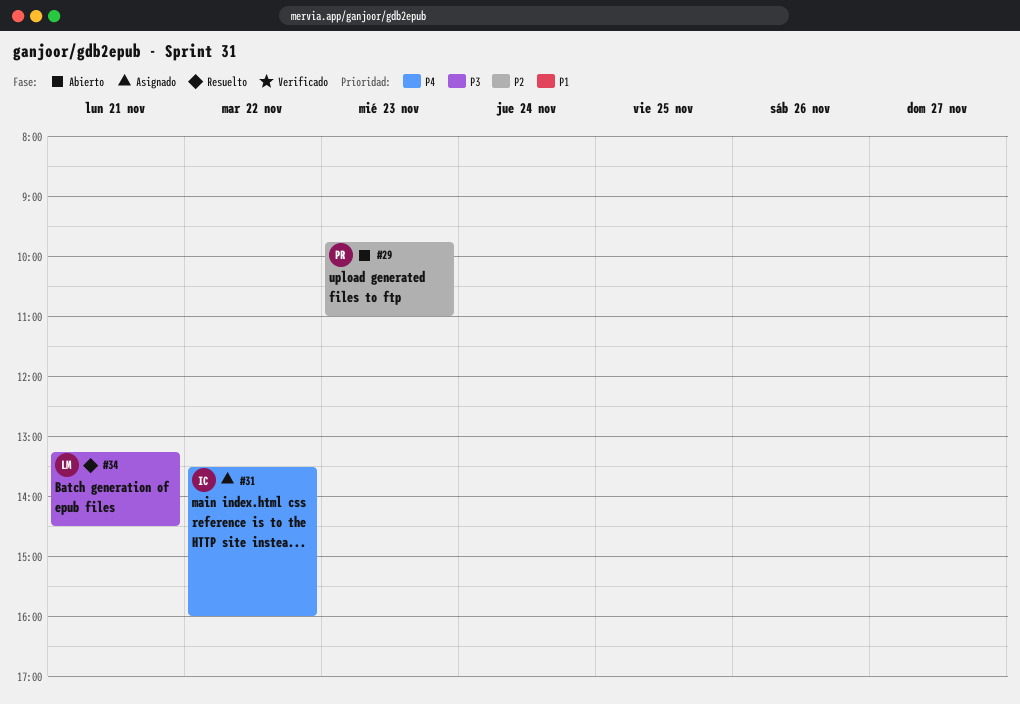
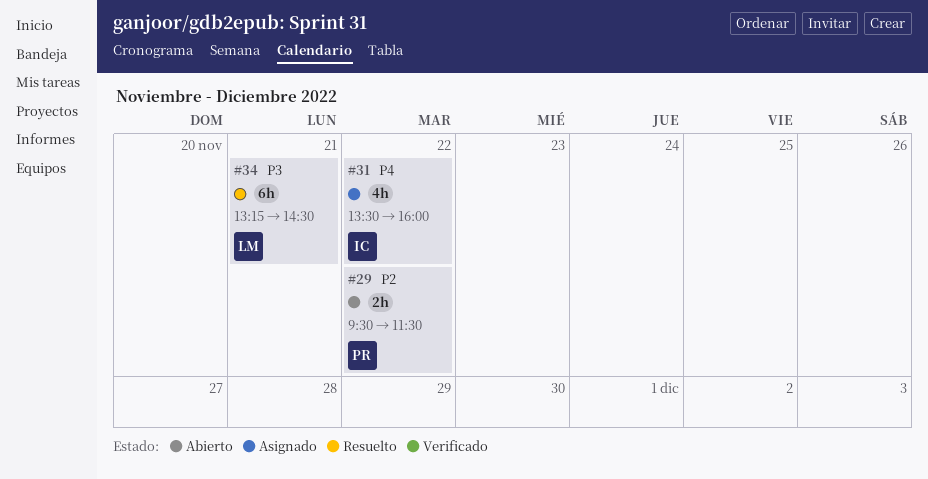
#29, day: Nov 23 -> Nov 22
#29, begins: 09:45 -> 09:30
#29, ends: 11:00 -> 11:30

